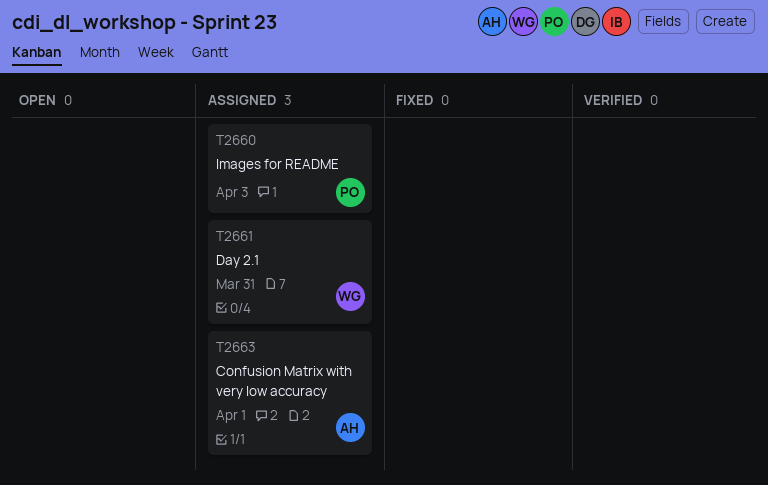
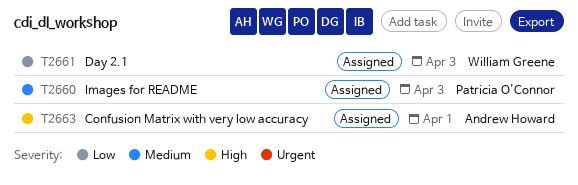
T2661, due: Mar 31 -> Apr 3

